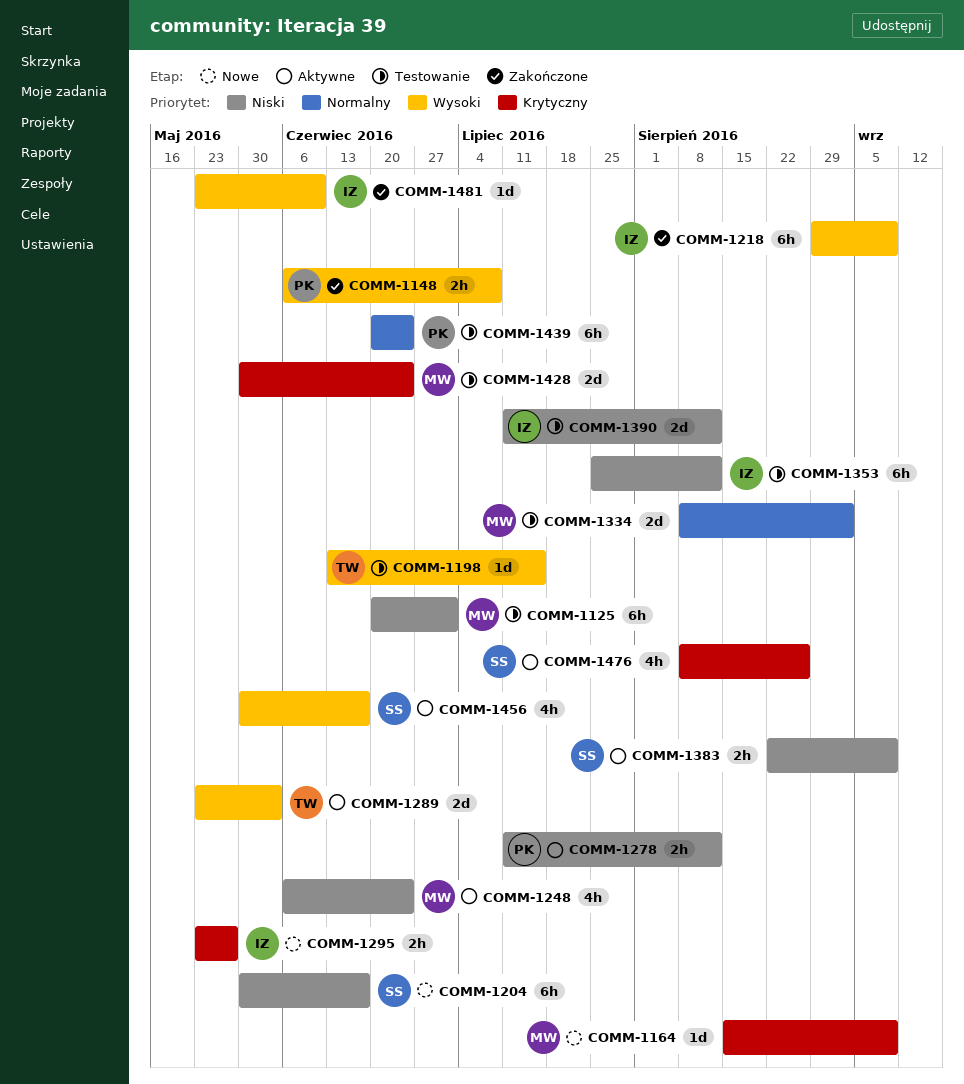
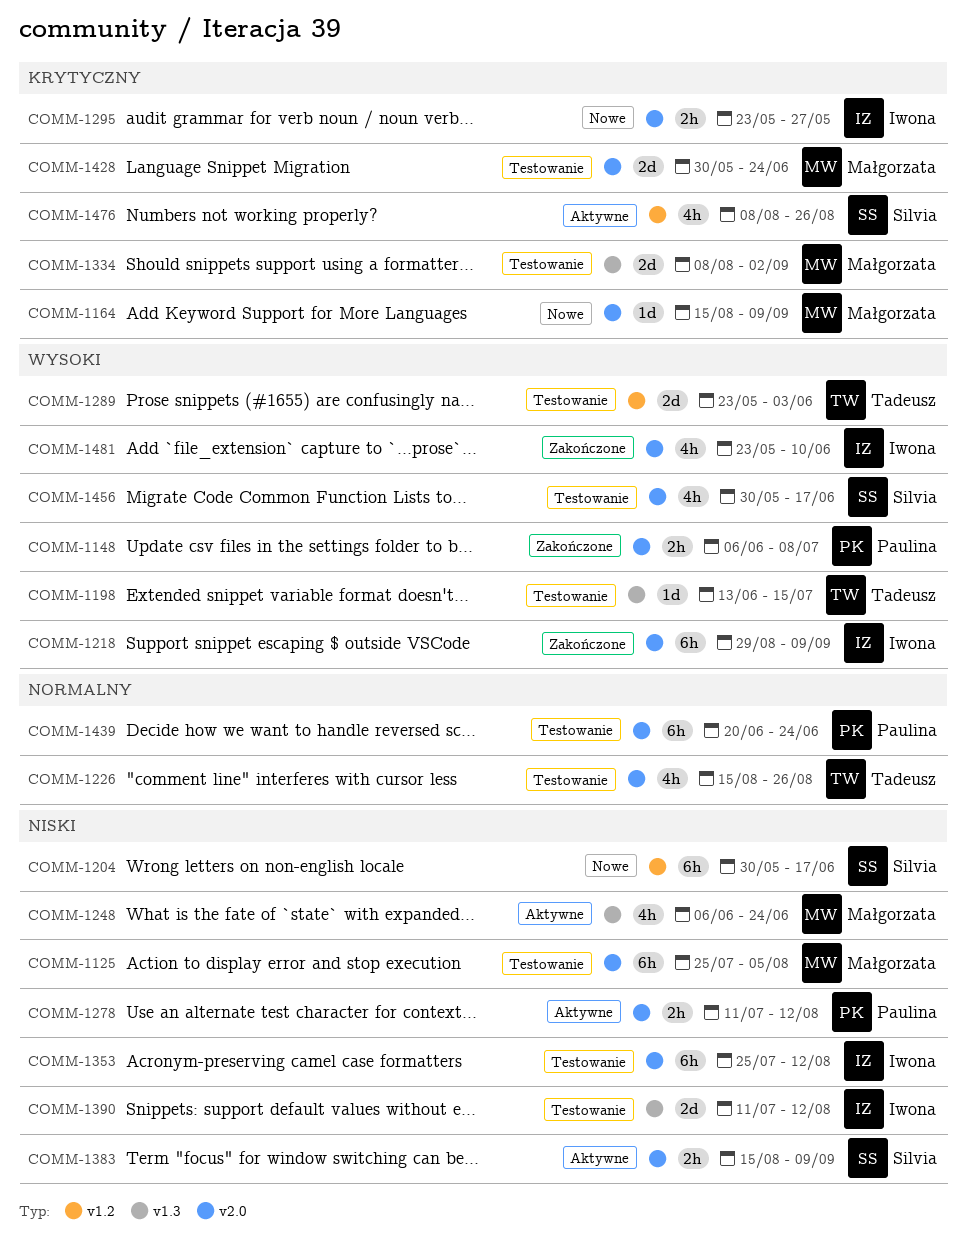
COMM-1125, start: Jun 20 -> Jul 25
COMM-1125, due: Jul 1 -> Aug 5
COMM-1226: none -> present
COMM-1289, status: Aktywne -> Testowanie
COMM-1334, priority: Normalny -> Krytyczny
COMM-1383, start: Aug 22 -> Aug 15
COMM-1456, status: Aktywne -> Testowanie
COMM-1481, estimate: 1d -> 4h

